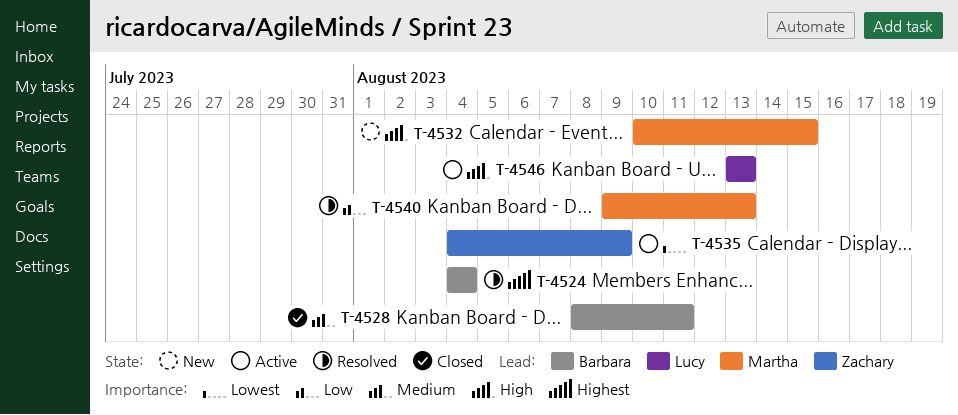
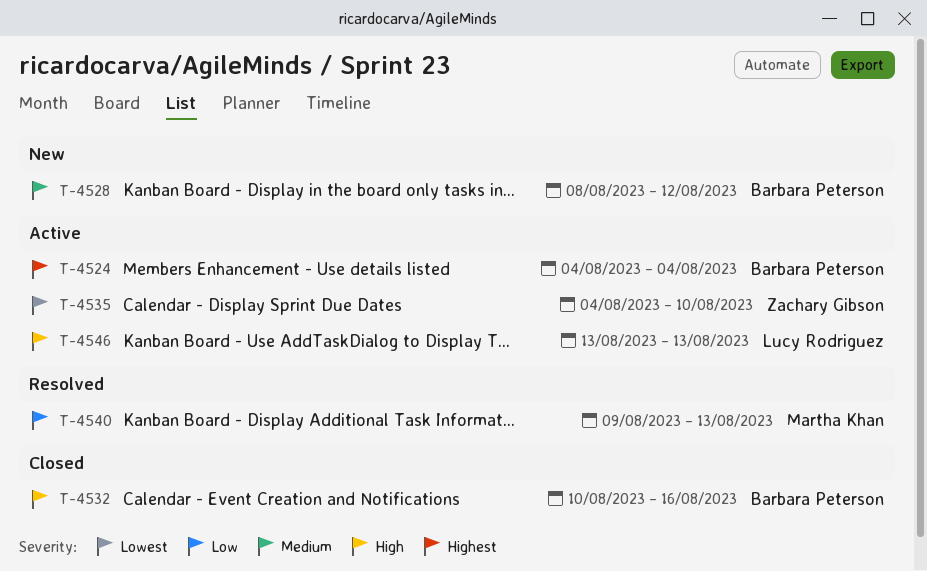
T-4524, status: Resolved -> Active
T-4528, status: Closed -> New
T-4528, due: Aug 11 -> Aug 12
T-4532, status: New -> Closed
T-4532, owner: Martha Khan -> Barbara Peterson
T-4532, due: Aug 15 -> Aug 16
T-4535, due: Aug 9 -> Aug 10

